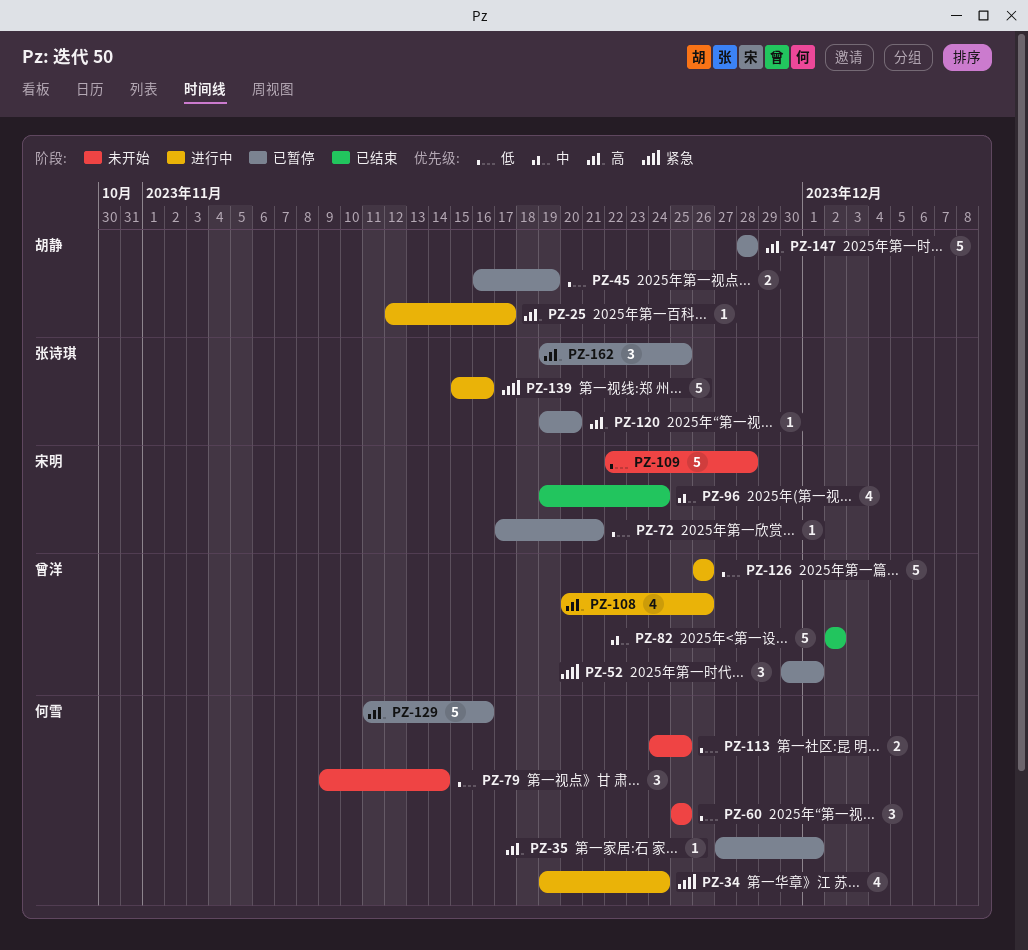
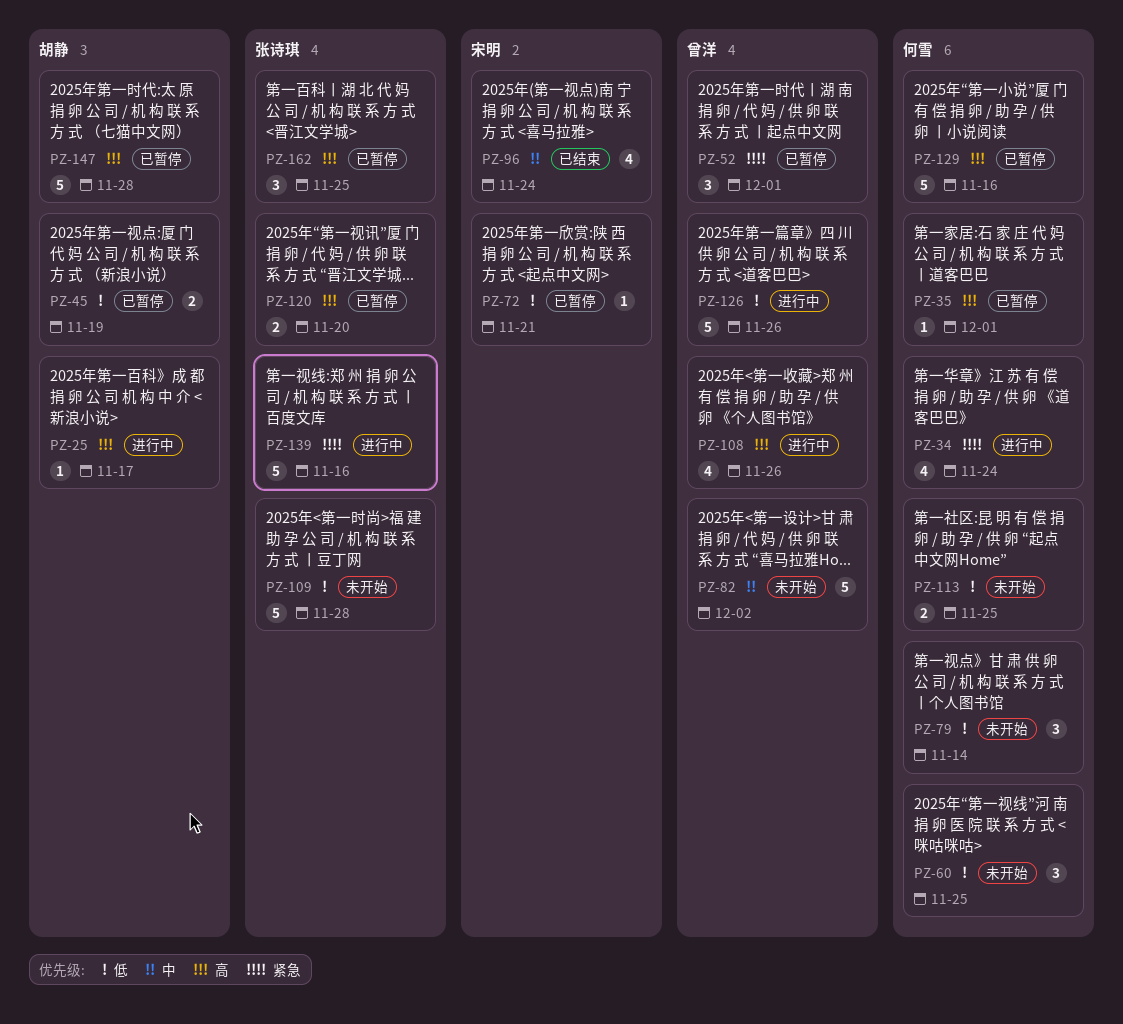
PZ-82, status: 已结束 -> 未开始
PZ-109, owner: 宋明 -> 张诗琪
PZ-120, estimate: 1 -> 2

